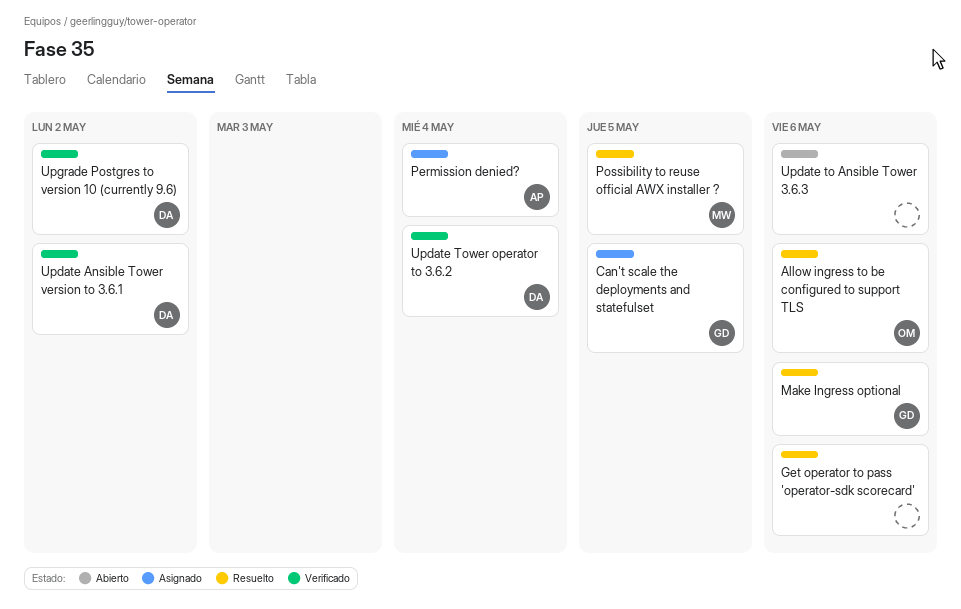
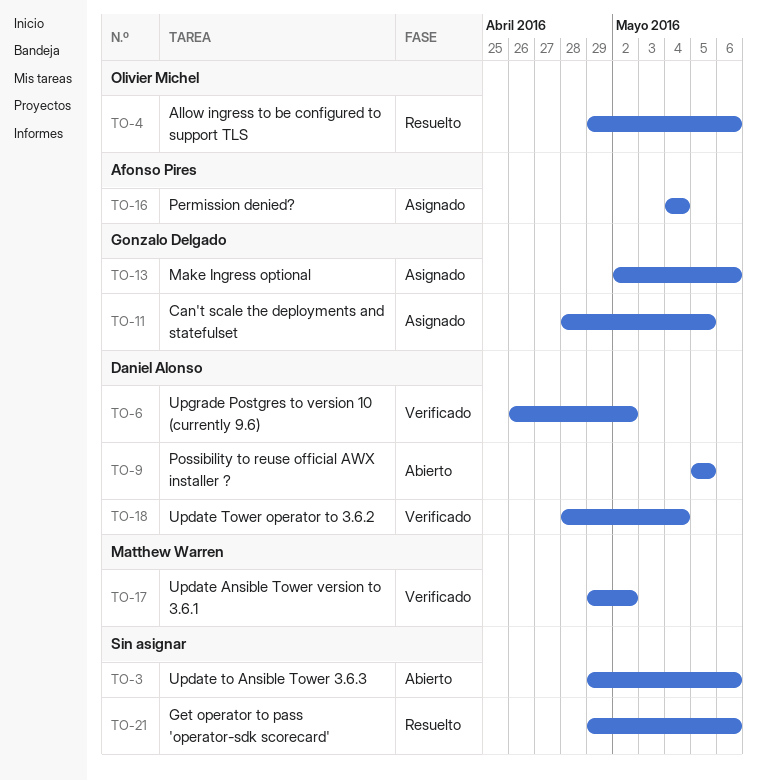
Make Ingress optional, status: Resuelto -> Asignado
Possibility to reuse official AWX installer ?, status: Resuelto -> Abierto
Possibility to reuse official AWX installer ?, owner: Matthew Warren -> Daniel Alonso
Update Ansible Tower version to 3.6.1, owner: Daniel Alonso -> Matthew Warren

